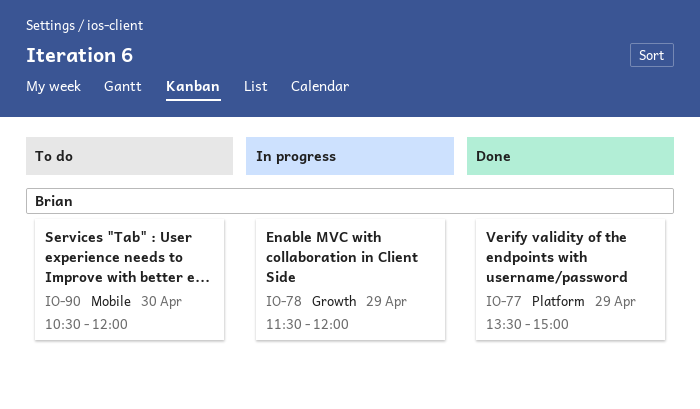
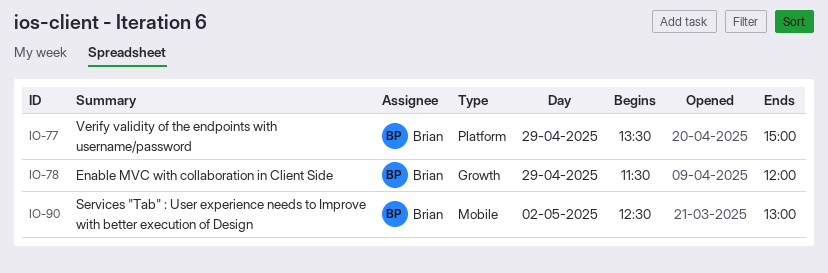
IO-90, day: Apr 30 -> May 2
IO-90, begins: 10:30 -> 12:30
IO-90, ends: 12:00 -> 13:00

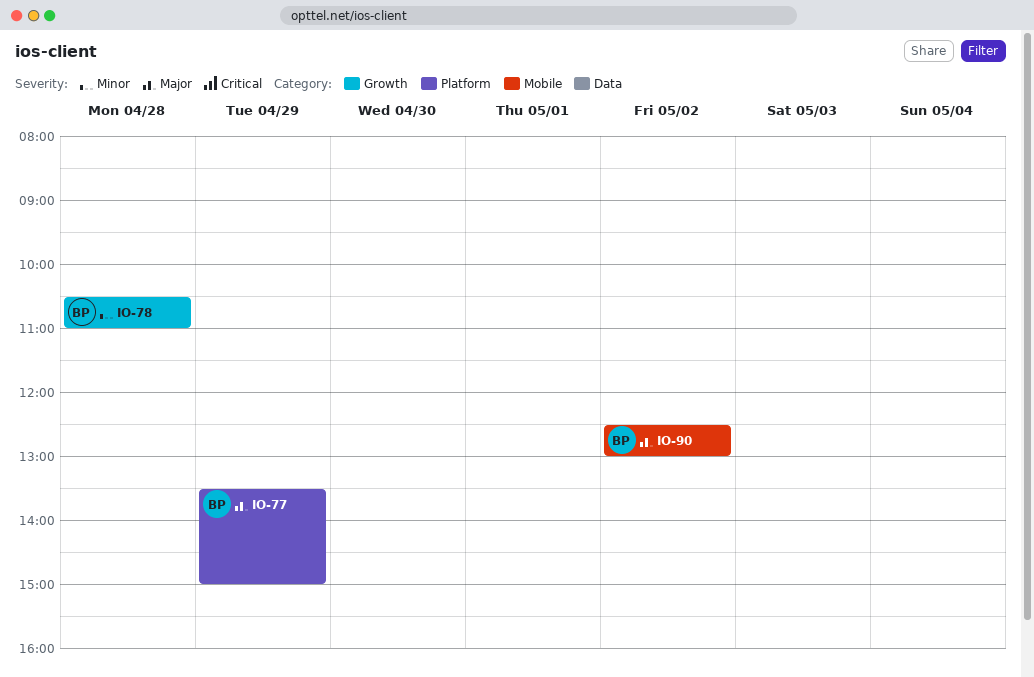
IO-78, day: Apr 29 -> Apr 28
IO-78, begins: 11:30 -> 10:30
IO-78, ends: 12:00 -> 11:00

